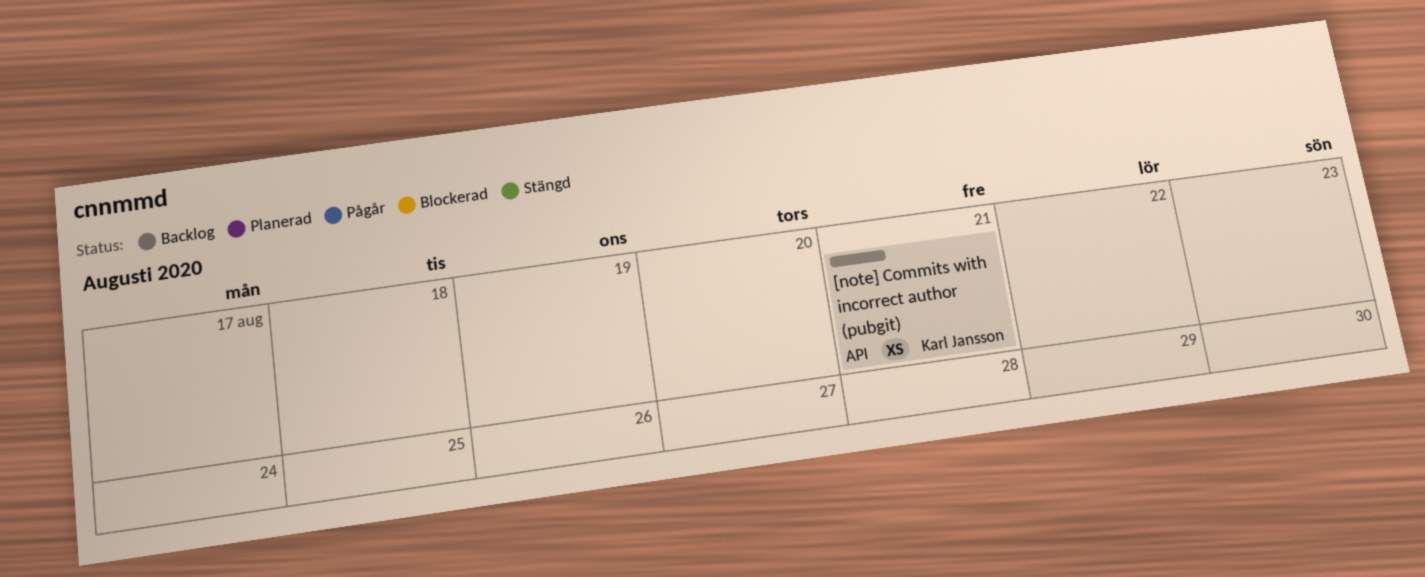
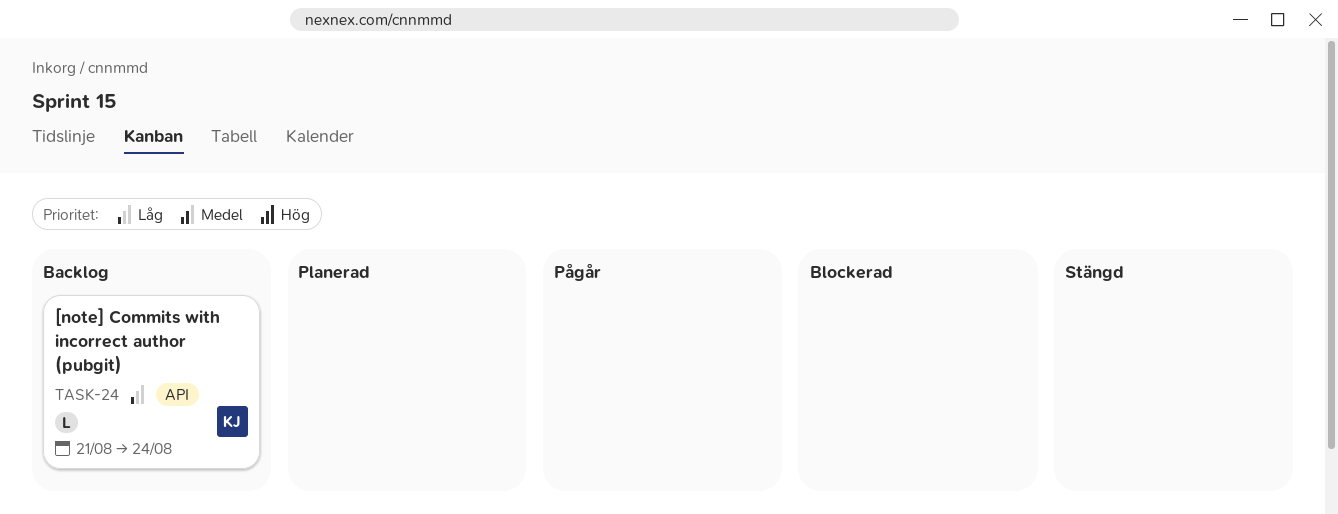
[note] Commits with incorrect author (pubgit), estimate: XS -> L
[note] Commits with incorrect author (pubgit), due: Aug 21 -> Aug 24

